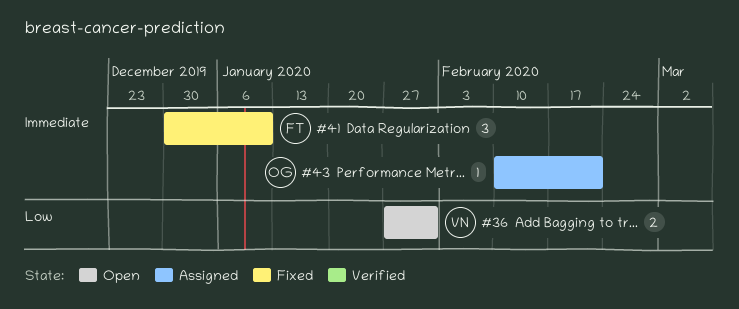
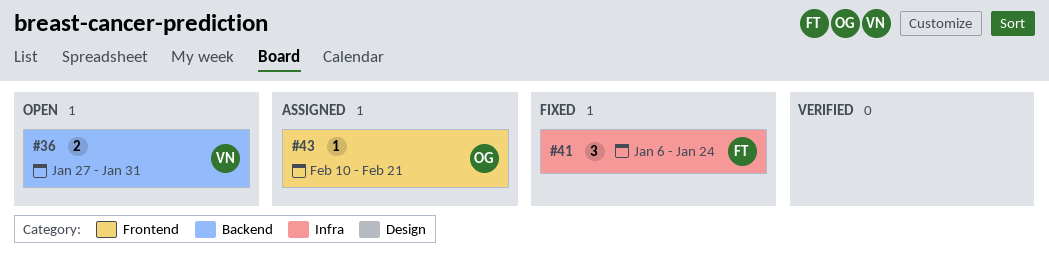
#41, start: Dec 30 -> Jan 6
#41, due: Jan 10 -> Jan 24

